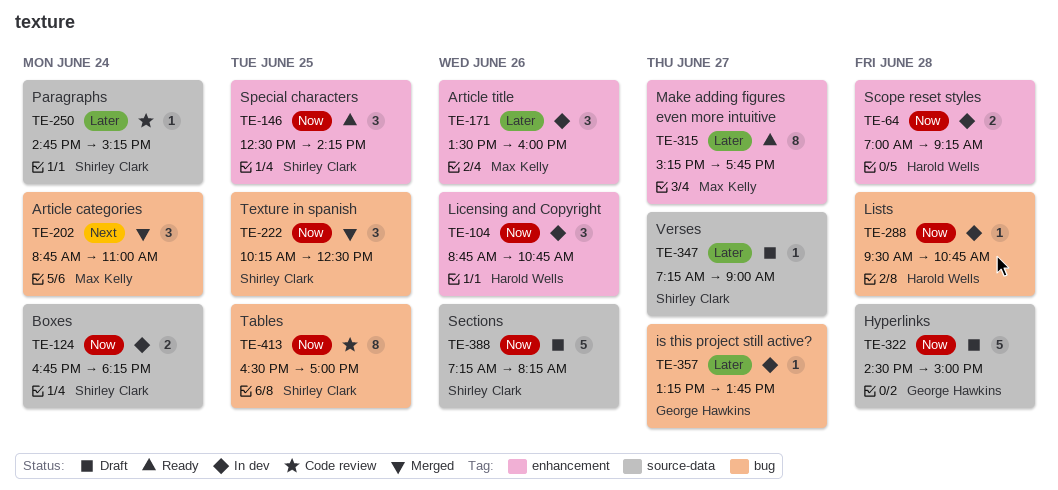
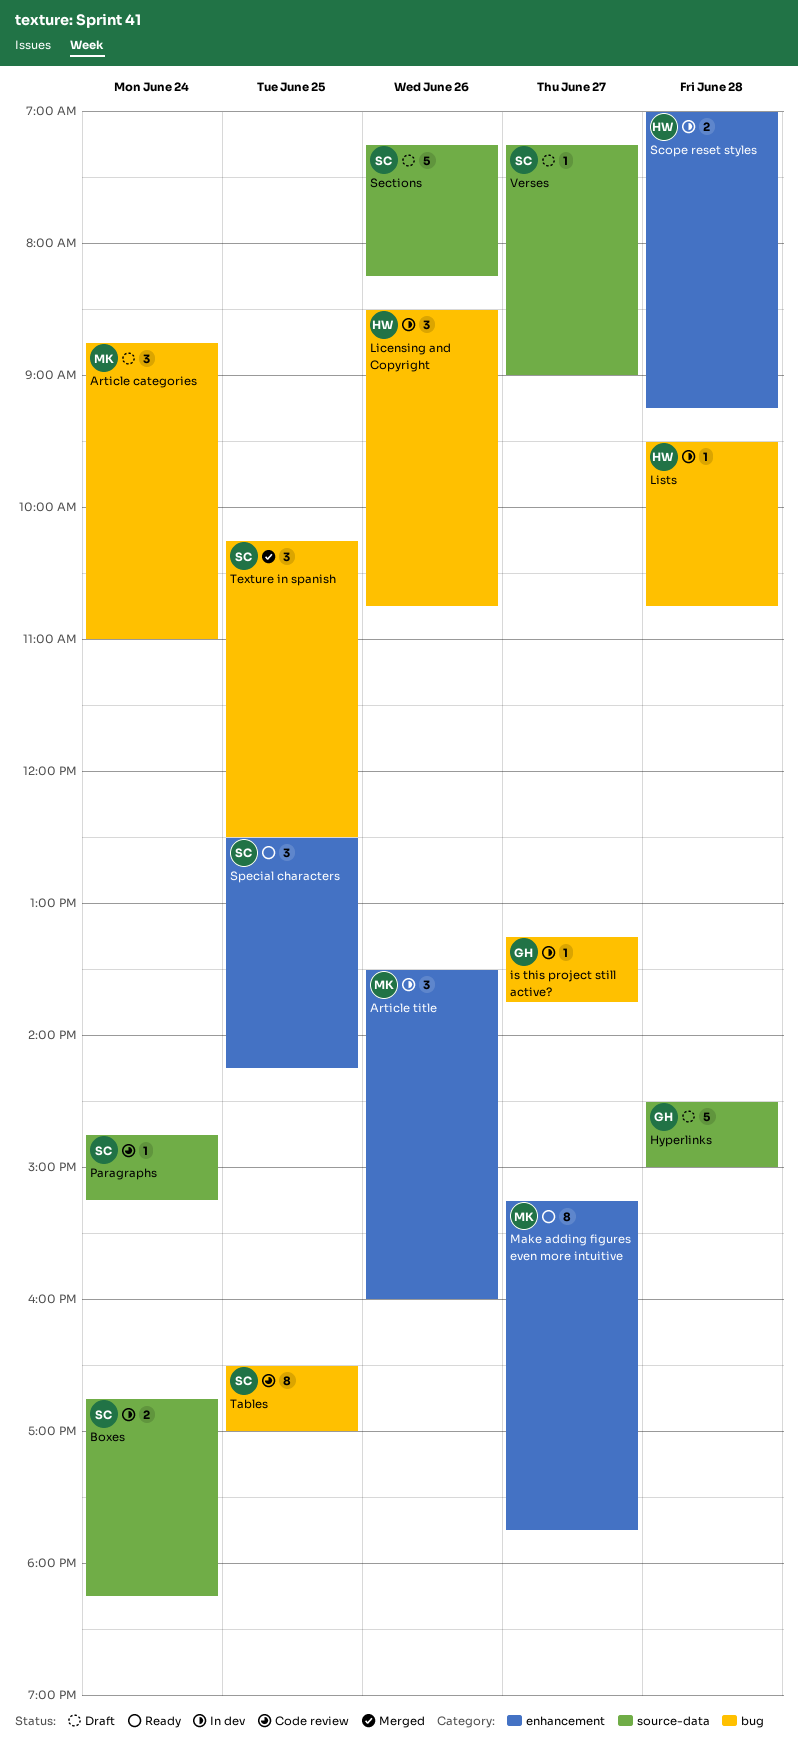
Article categories, status: Merged -> Draft
Licensing and Copyright, label: enhancement -> bug
Licensing and Copyright, begins: 08:45 -> 08:30

